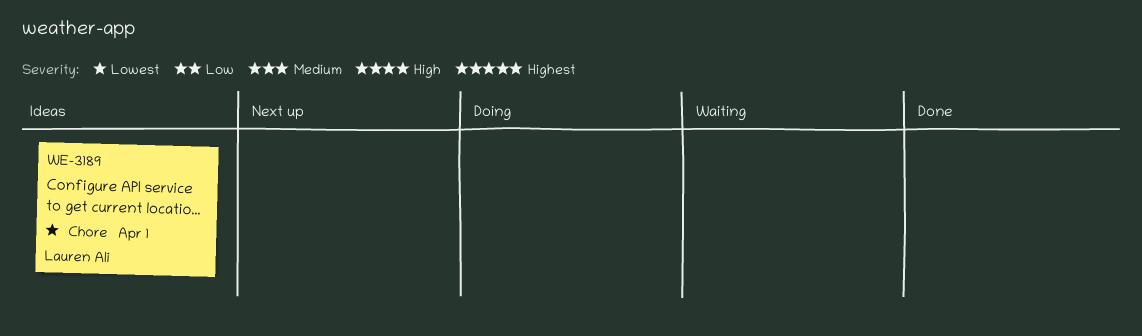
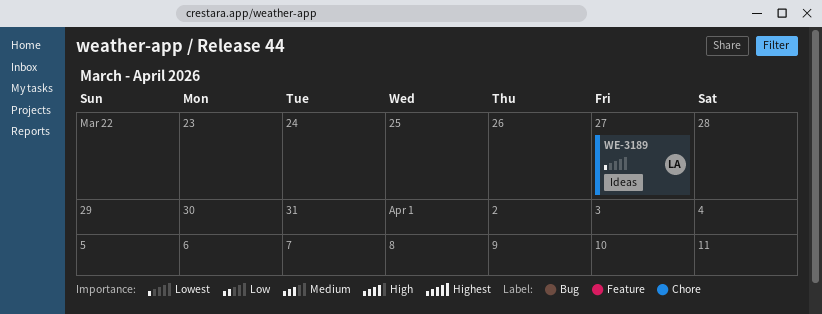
WE-3189, due: Apr 1 -> Mar 27

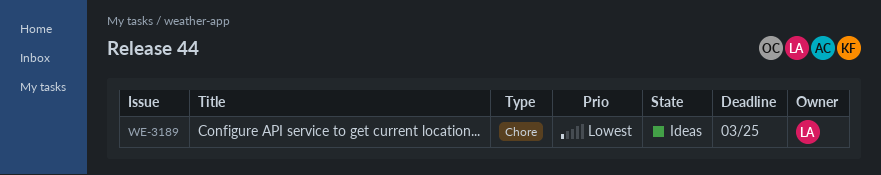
WE-3189, due: Mar 27 -> Mar 25

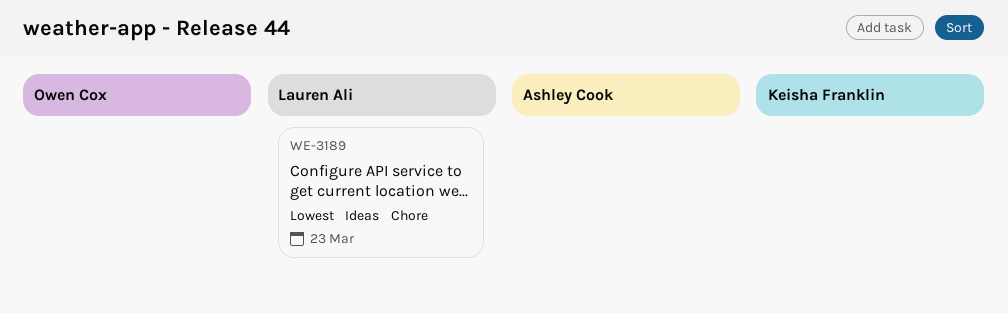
WE-3189, due: Mar 25 -> Mar 23

